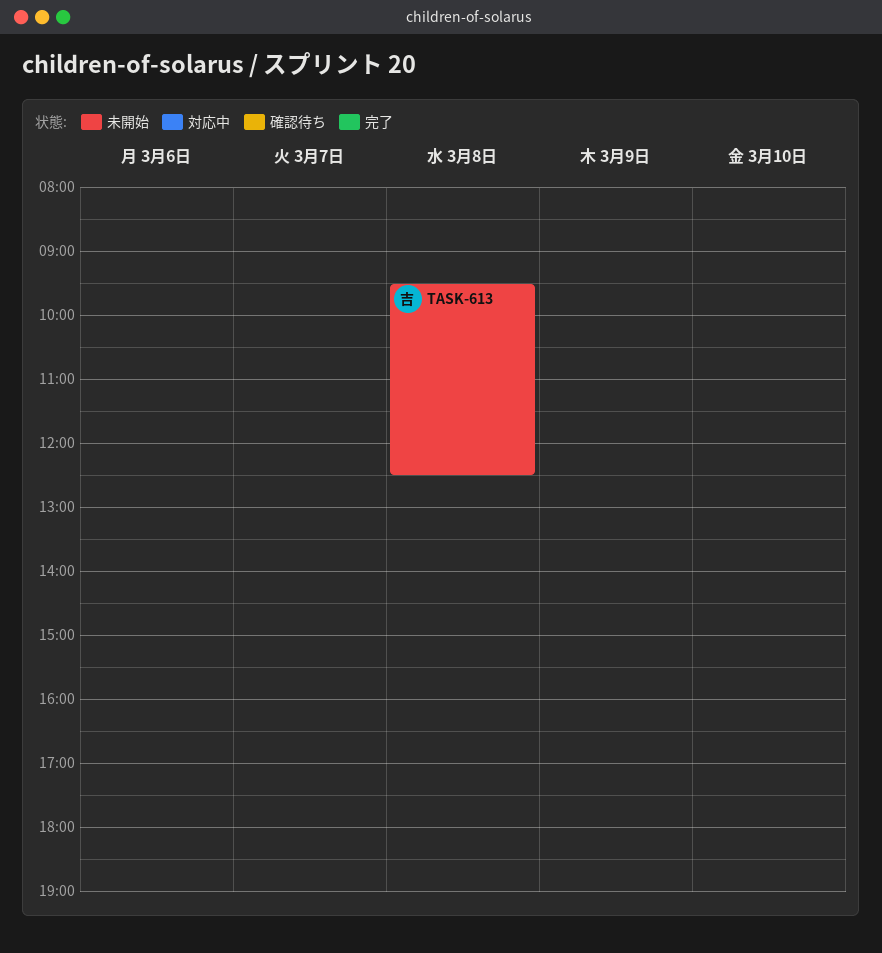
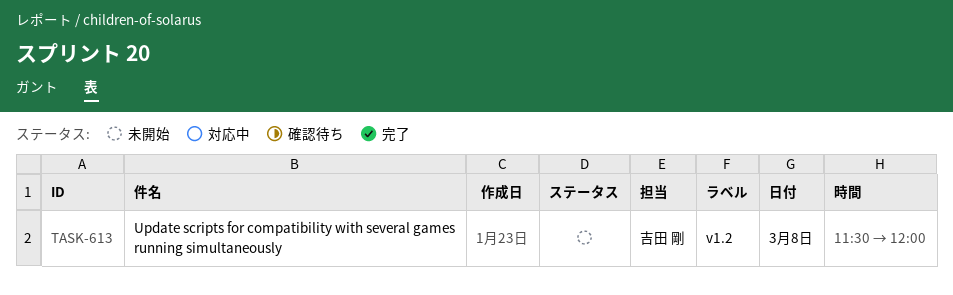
TASK-613, begins: 09:30 -> 11:30
TASK-613, ends: 12:30 -> 12:00

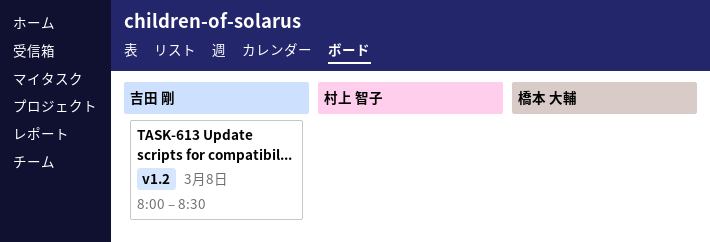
TASK-613, begins: 11:30 -> 08:00
TASK-613, ends: 12:00 -> 08:30

